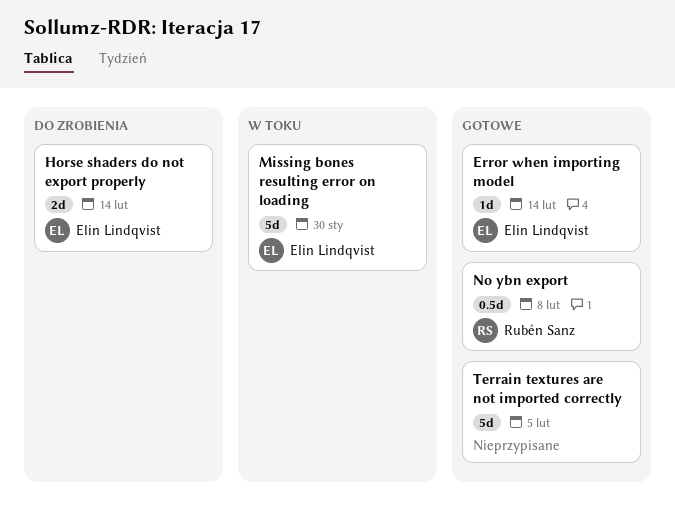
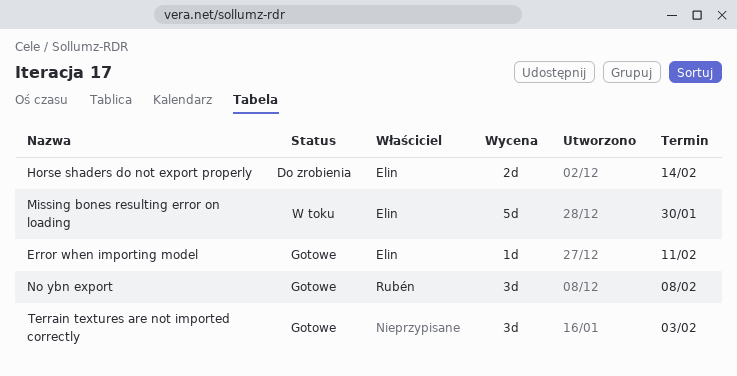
Error when importing model, due: Feb 14 -> Feb 11
No ybn export, estimate: 0.5d -> 3d
Terrain textures are not imported correctly, estimate: 5d -> 3d
Terrain textures are not imported correctly, due: Feb 5 -> Feb 3

